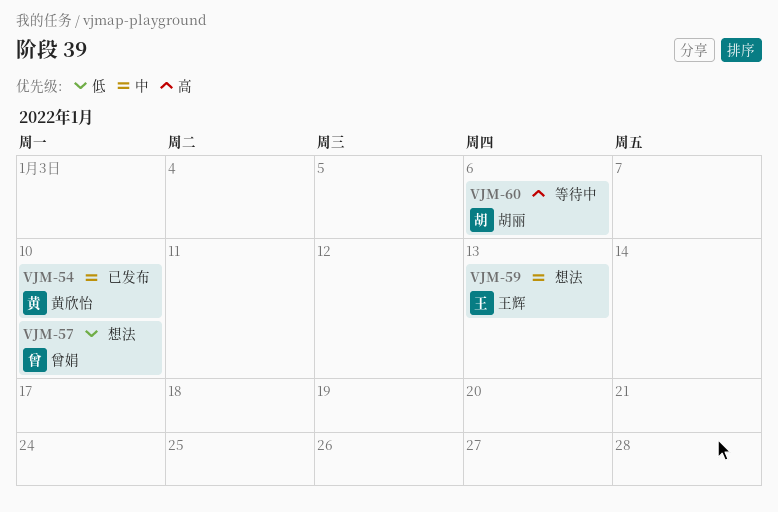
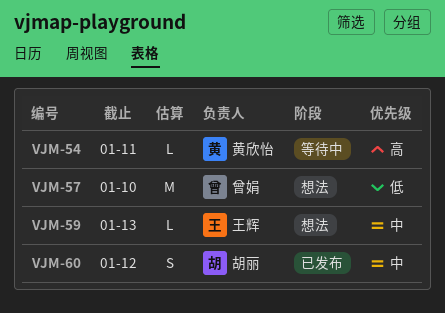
VJM-54, status: 已发布 -> 等待中
VJM-54, priority: 中 -> 高
VJM-54, due: Jan 10 -> Jan 11
VJM-60, status: 等待中 -> 已发布
VJM-60, priority: 高 -> 中
VJM-60, due: Jan 6 -> Jan 12

